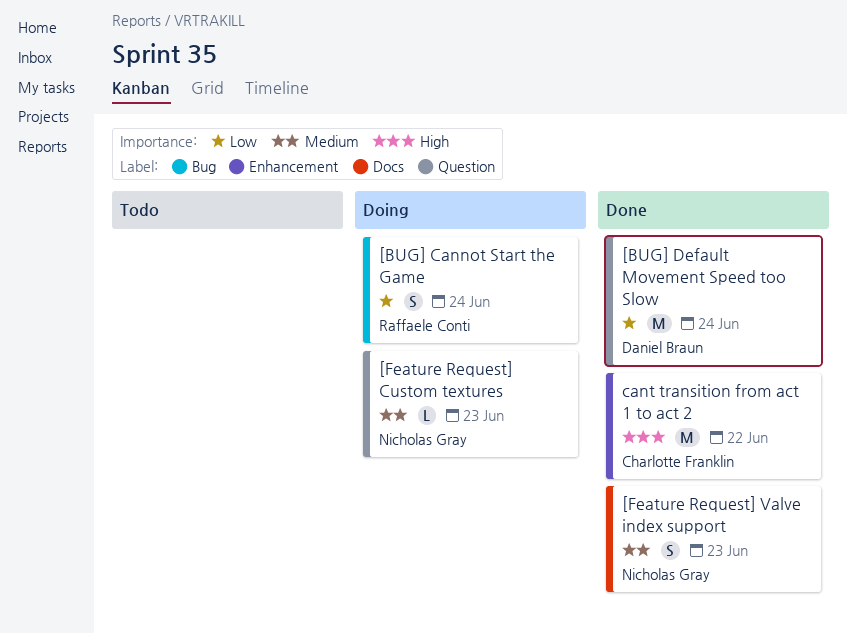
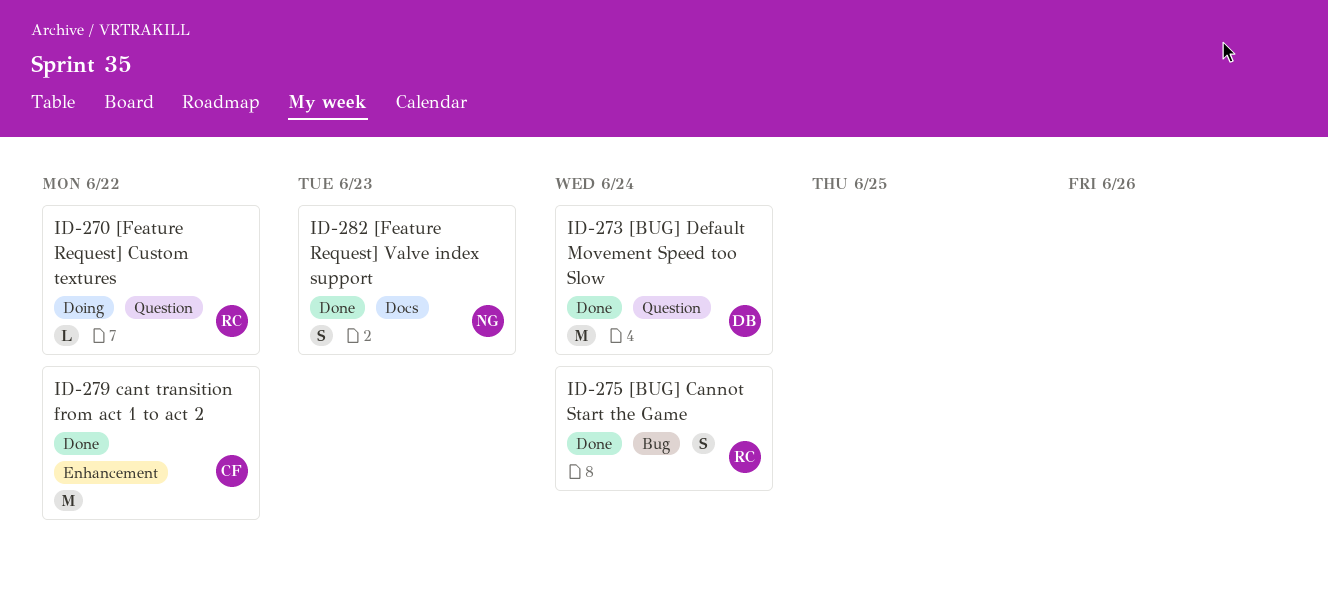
[BUG] Cannot Start the Game, status: Doing -> Done
[Feature Request] Custom textures, owner: Nicholas Gray -> Raffaele Conti
[Feature Request] Custom textures, due: Jun 23 -> Jun 22

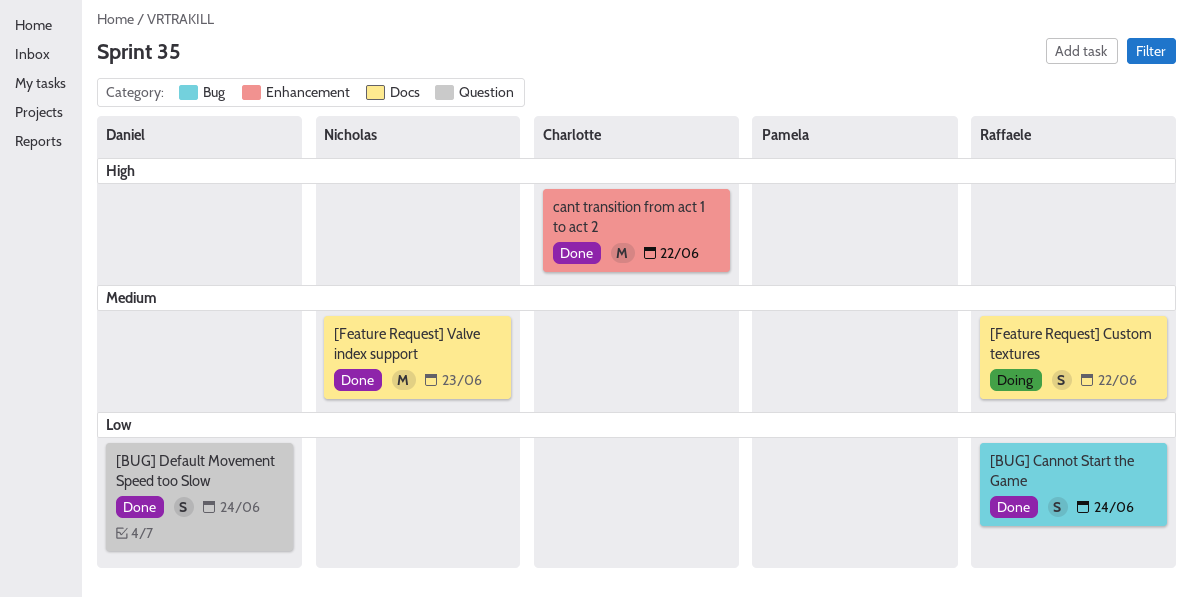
[BUG] Default Movement Speed too Slow, estimate: M -> S
[Feature Request] Custom textures, label: Question -> Docs
[Feature Request] Custom textures, estimate: L -> S
[Feature Request] Valve index support, estimate: S -> M

